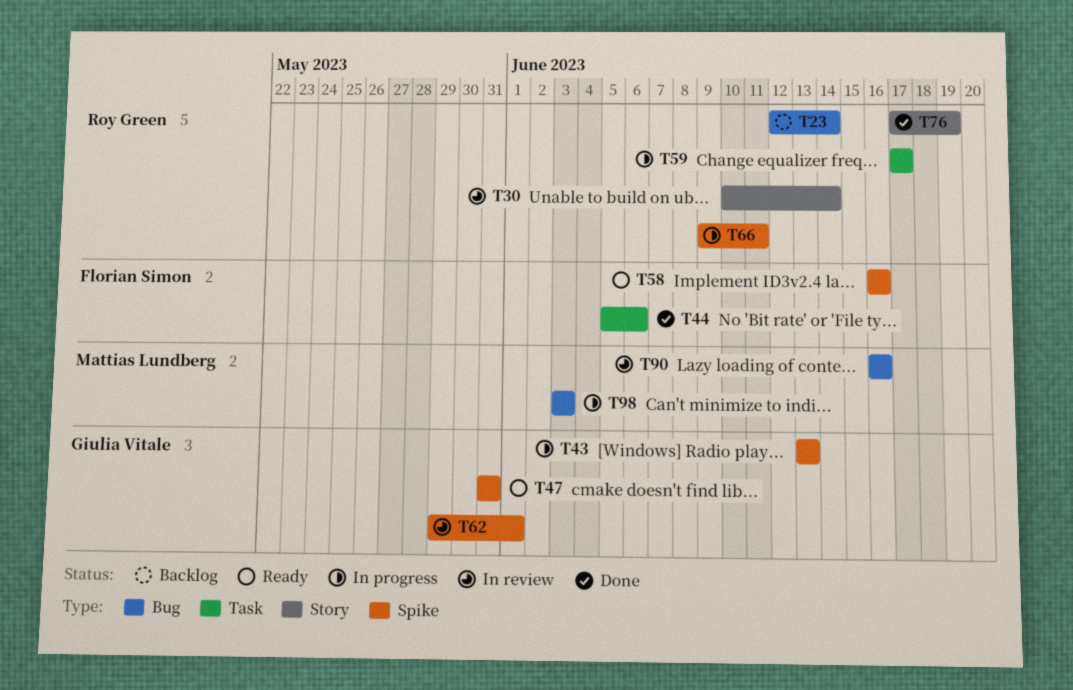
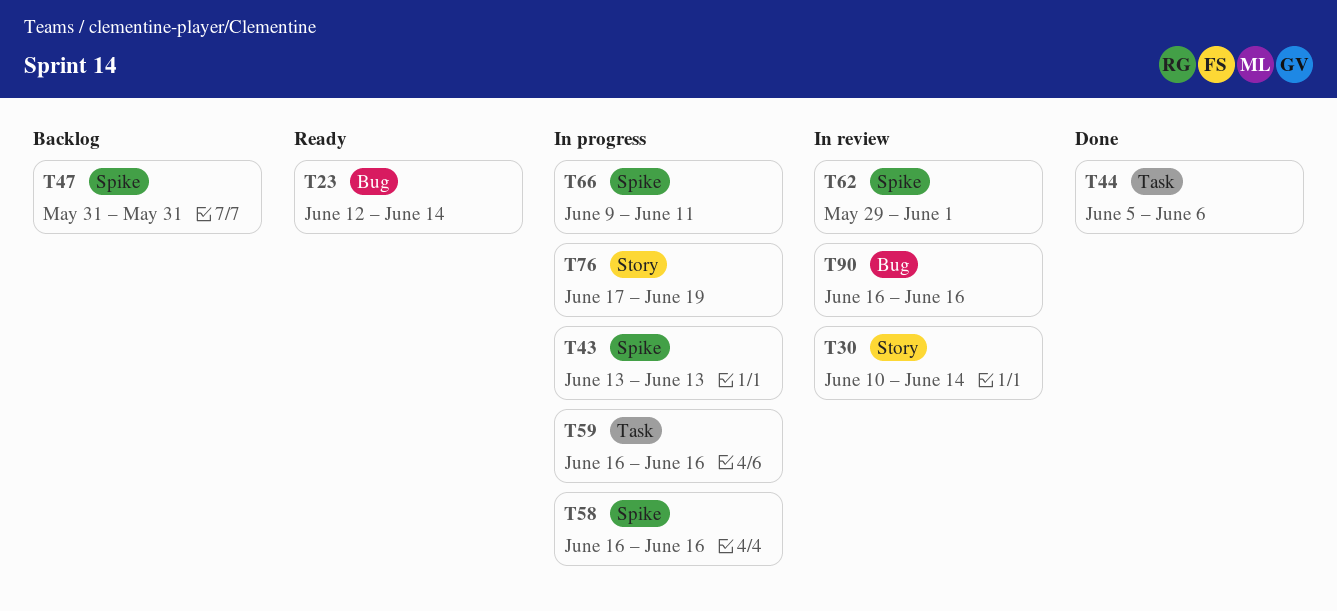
T23, status: Backlog -> Ready
T47, status: Ready -> Backlog
T58, status: Ready -> In progress
T59, start: Jun 17 -> Jun 16
T59, due: Jun 17 -> Jun 16
T76, status: Done -> In progress
T98: present -> none

